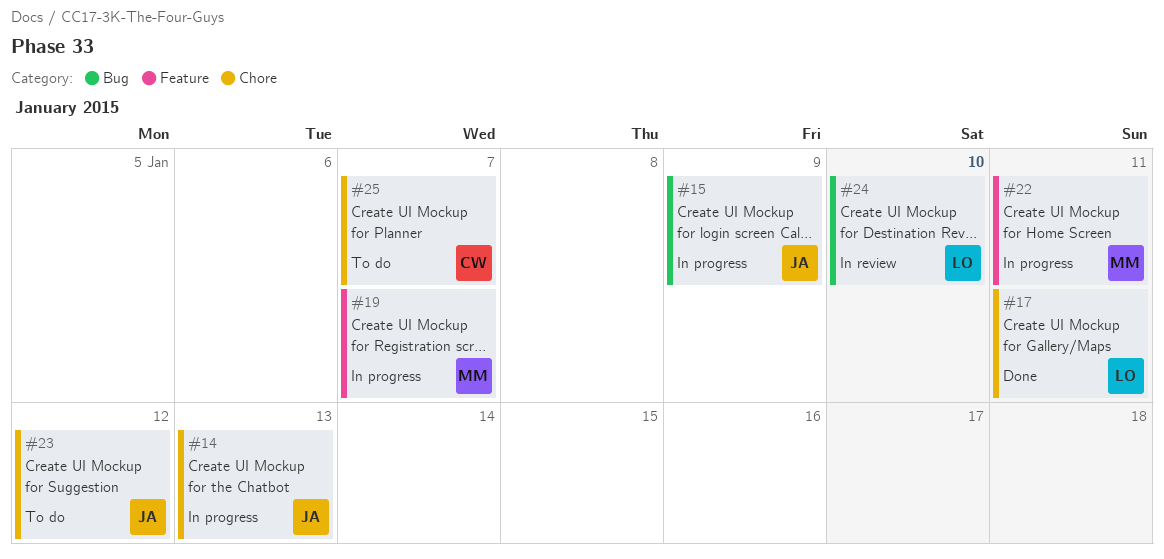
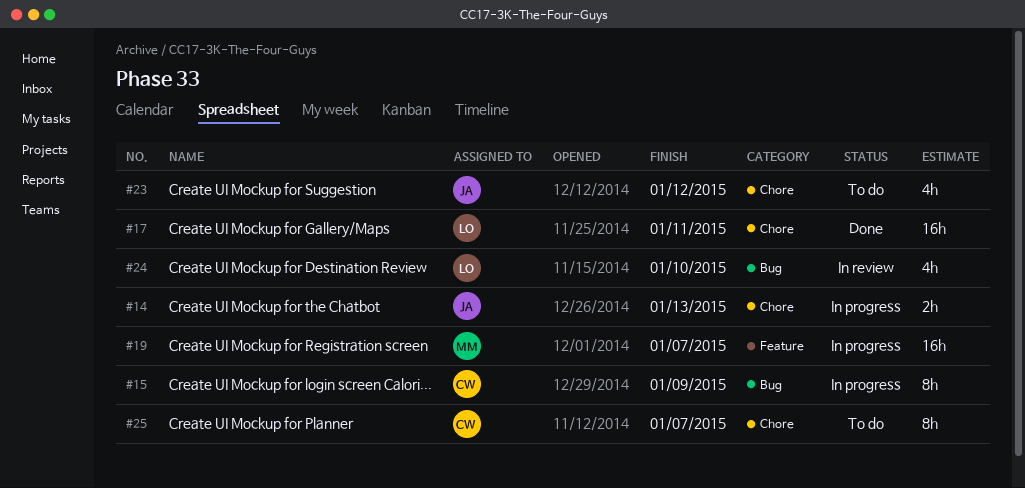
#15, owner: JA -> CW
#22: present -> none

